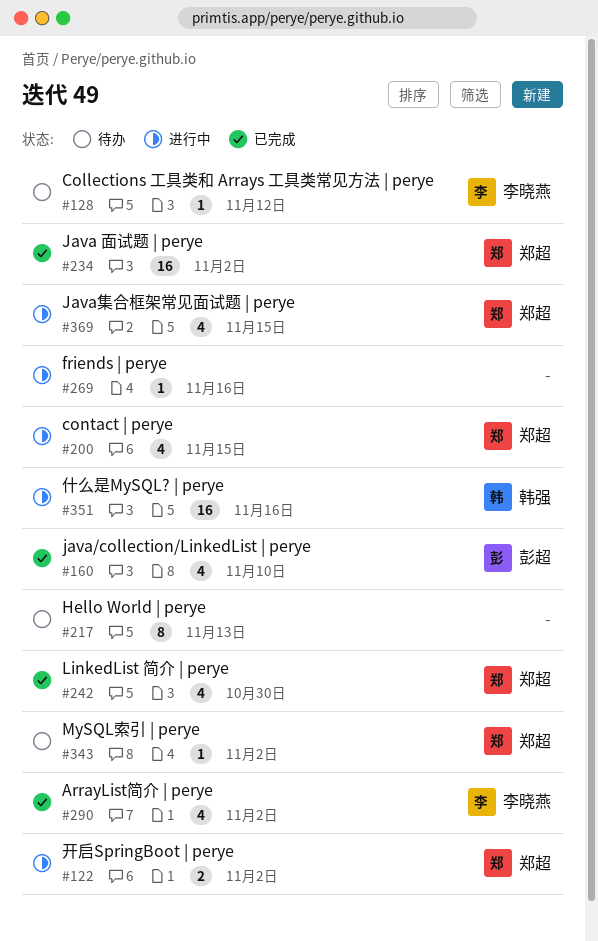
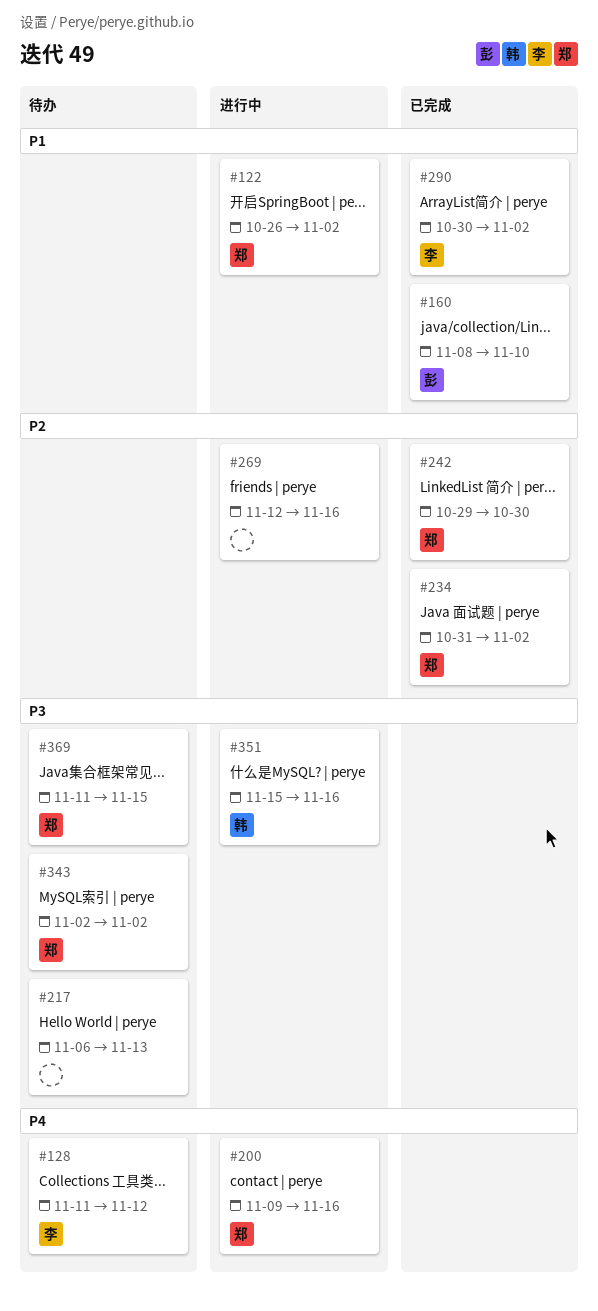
#200, due: Nov 15 -> Nov 16
#369, status: 进行中 -> 待办

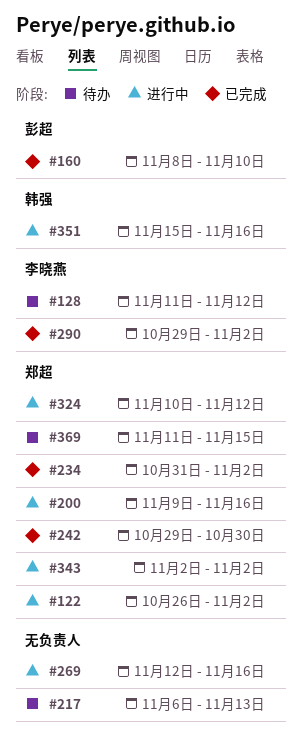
#290, start: Oct 30 -> Oct 29
#324: none -> present
#343, status: 待办 -> 进行中

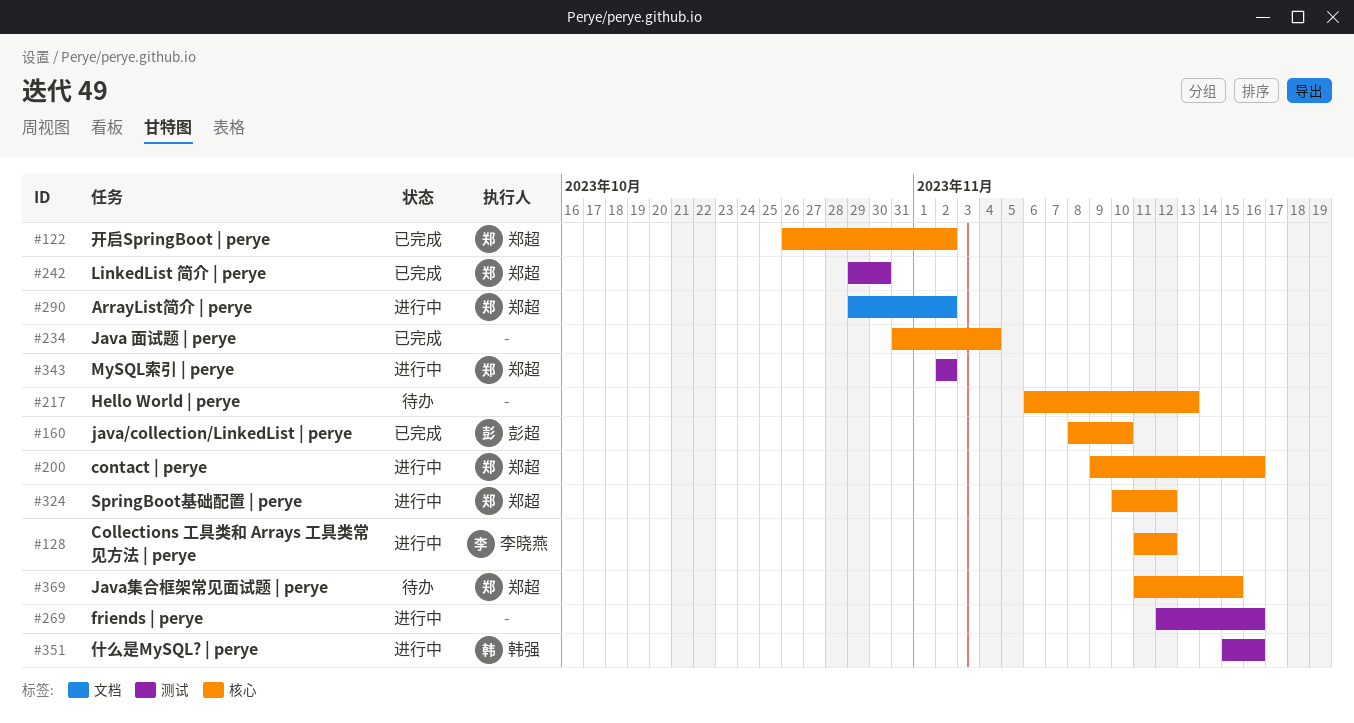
#122, status: 进行中 -> 已完成
#128, status: 待办 -> 进行中
#234, owner: 郑超 -> none
#234, due: Nov 2 -> Nov 4
#290, status: 已完成 -> 进行中
#290, owner: 李晓燕 -> 郑超

